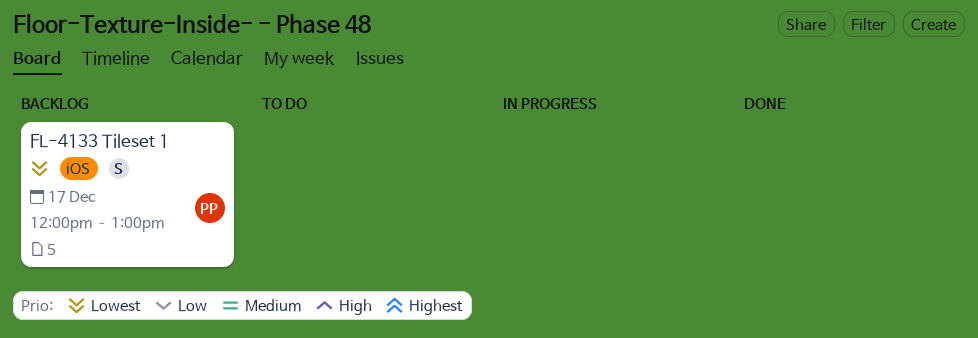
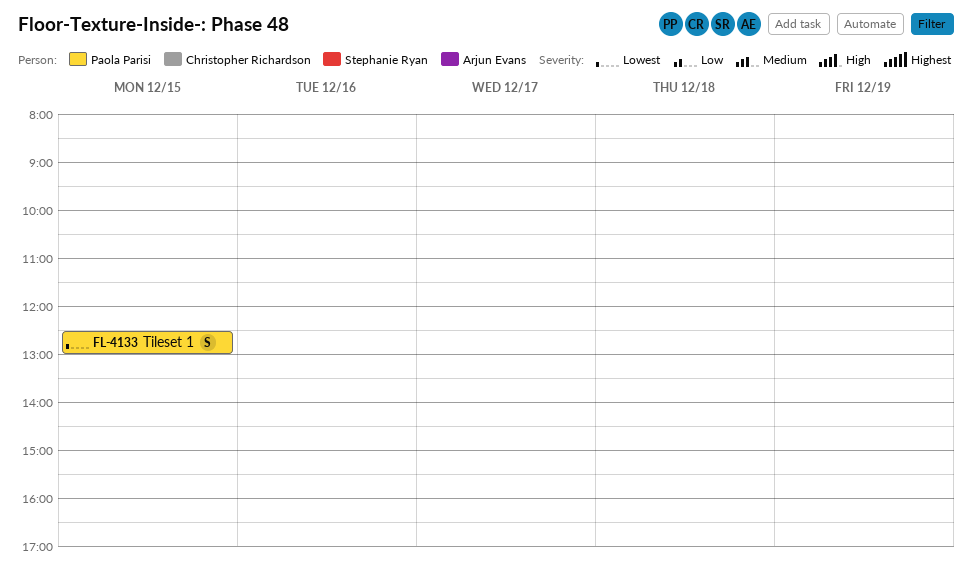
FL-4133, day: Dec 17 -> Dec 15
FL-4133, begins: 12:00 -> 12:30

